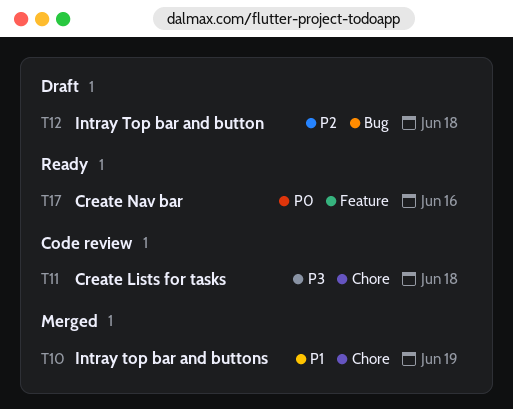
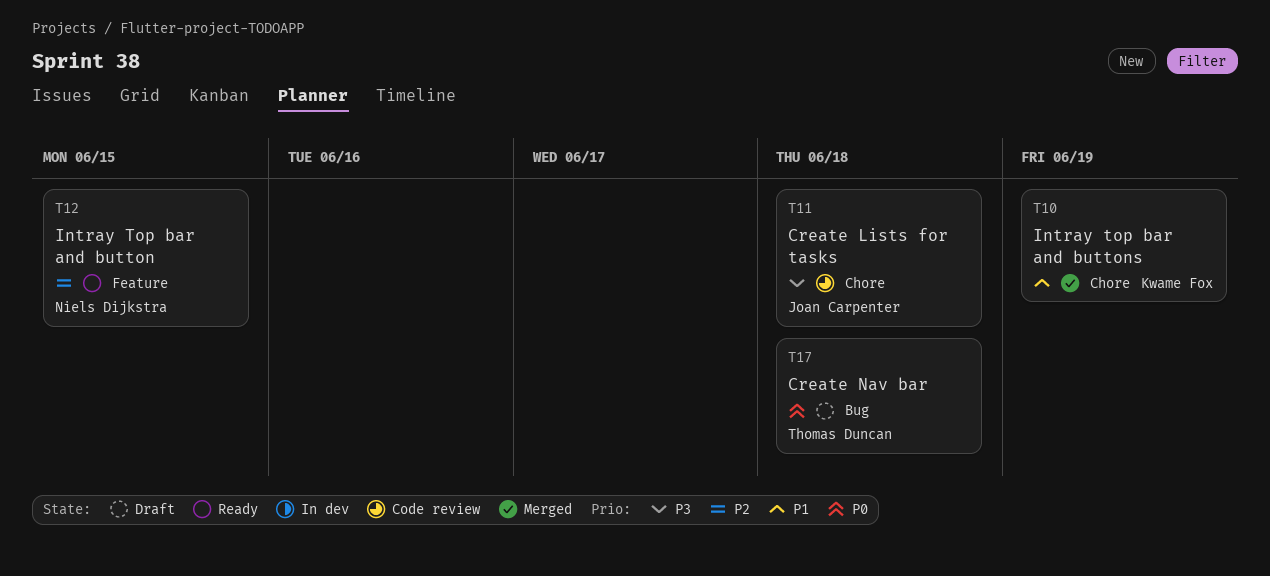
T12, status: Draft -> Ready
T12, label: Bug -> Feature
T12, due: Jun 18 -> Jun 15
T17, status: Ready -> Draft
T17, label: Feature -> Bug
T17, due: Jun 16 -> Jun 18

